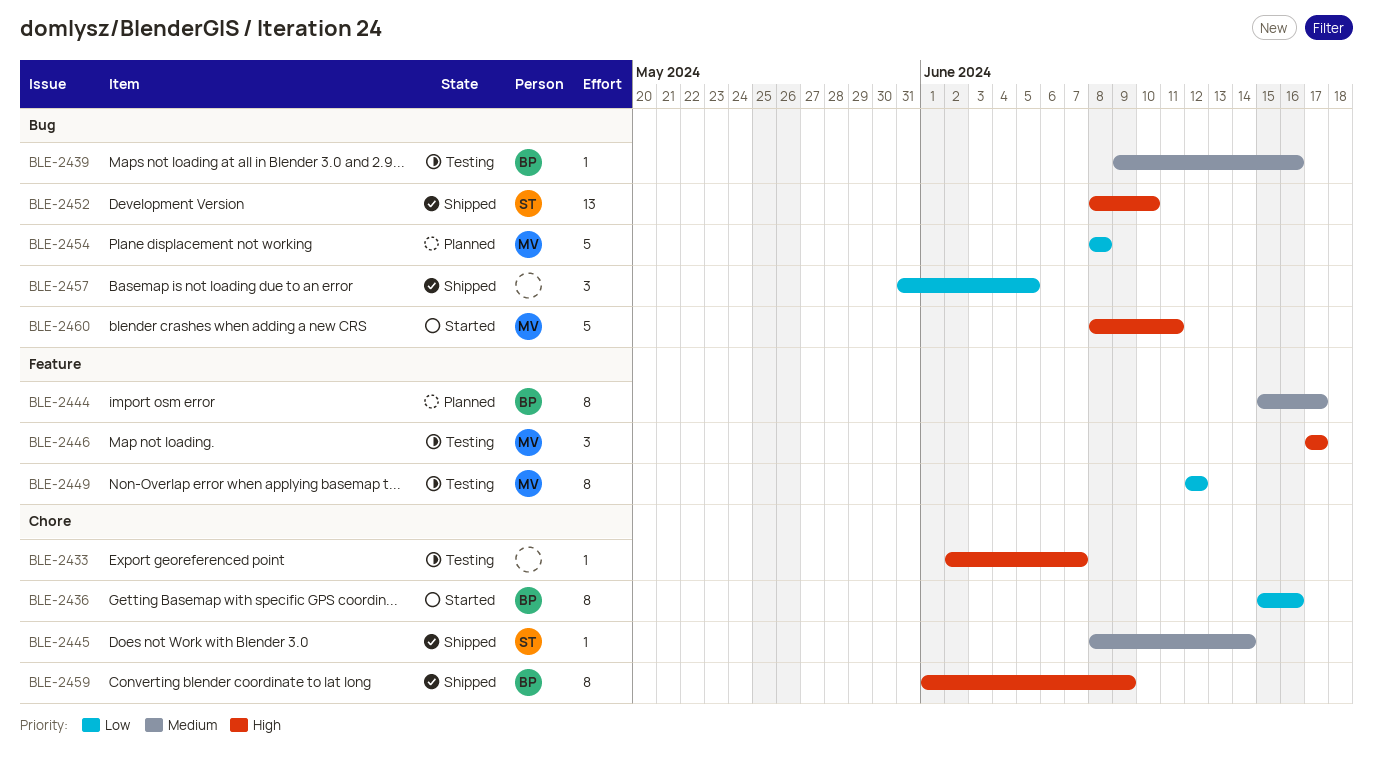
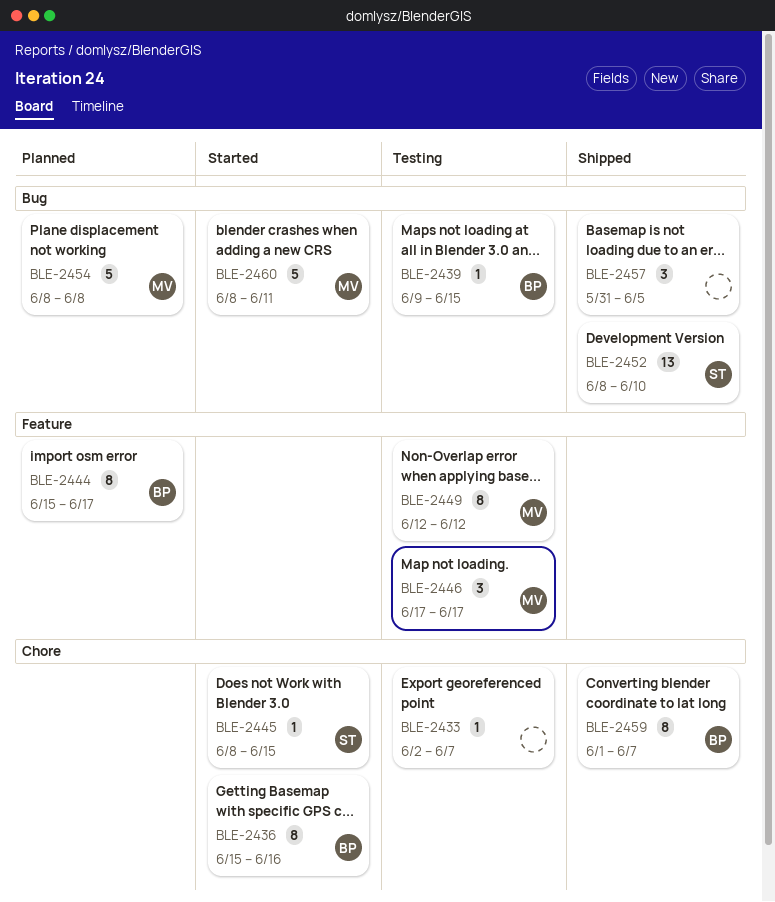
BLE-2439, due: Jun 16 -> Jun 15
BLE-2445, status: Shipped -> Started
BLE-2445, due: Jun 14 -> Jun 15
BLE-2459, due: Jun 9 -> Jun 7

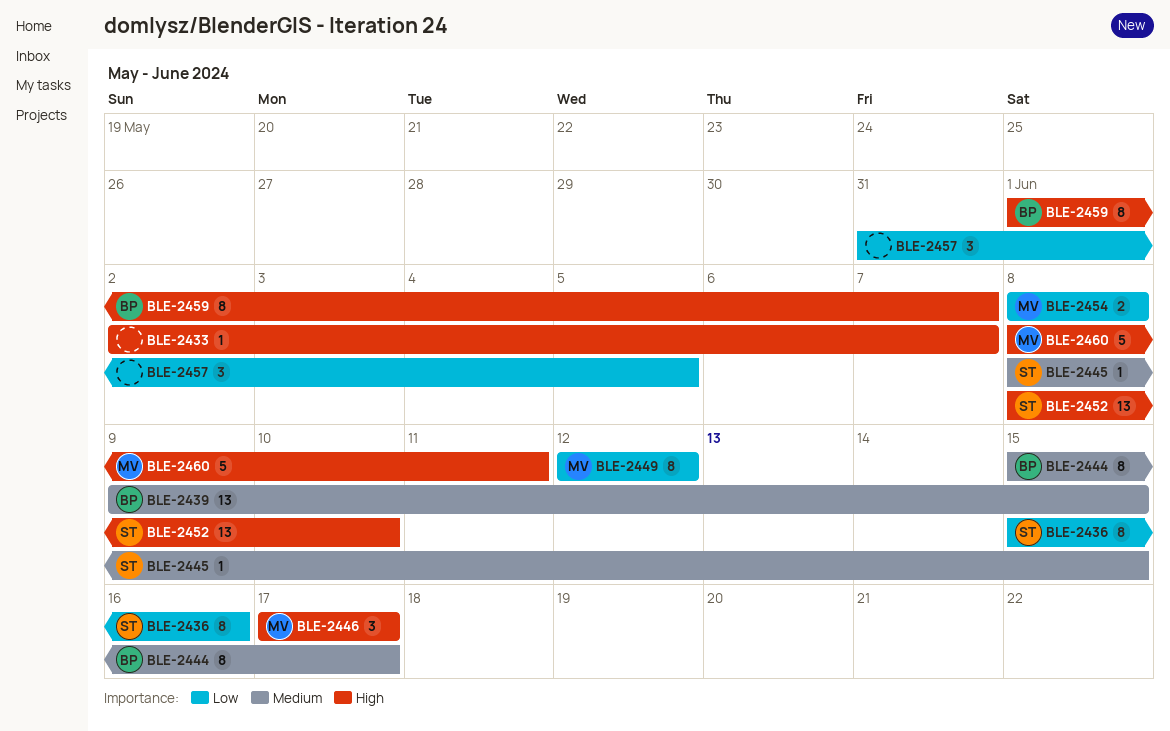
BLE-2436, owner: BP -> ST
BLE-2439, estimate: 1 -> 13
BLE-2454, estimate: 5 -> 2

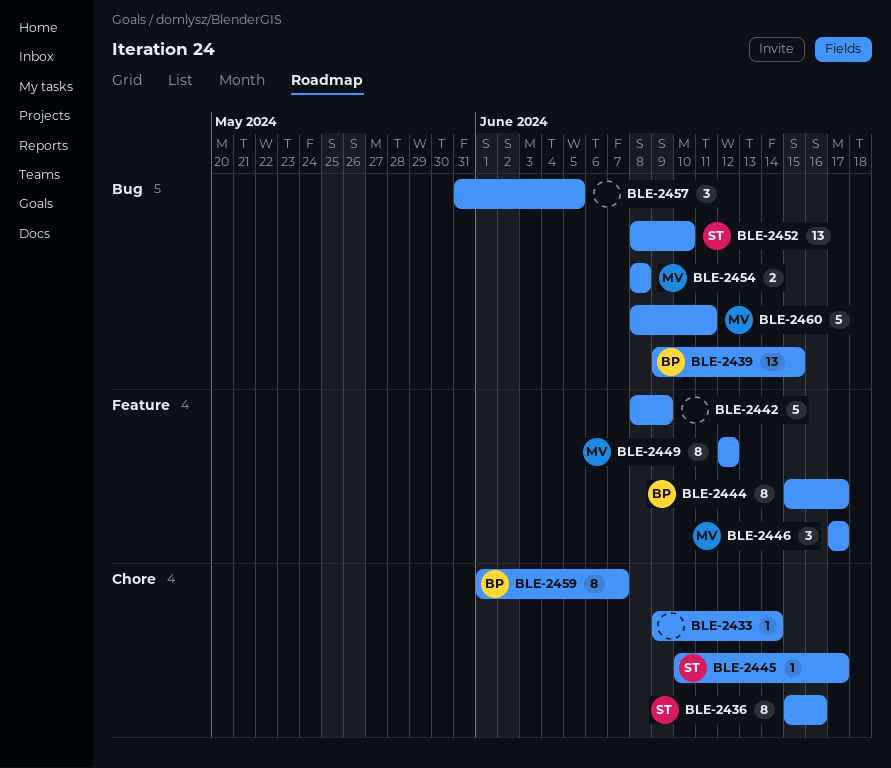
BLE-2433, start: Jun 2 -> Jun 9
BLE-2433, due: Jun 7 -> Jun 14
BLE-2442: none -> present
BLE-2445, start: Jun 8 -> Jun 10
BLE-2445, due: Jun 15 -> Jun 17

